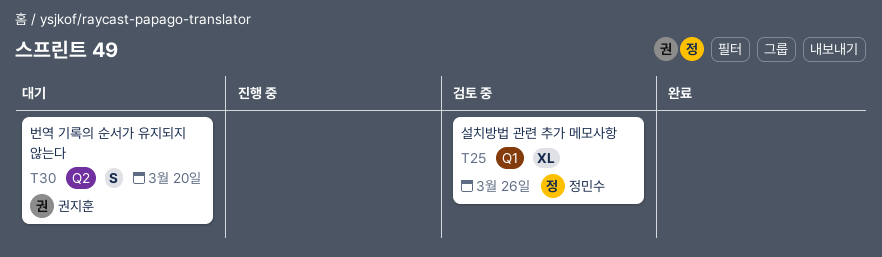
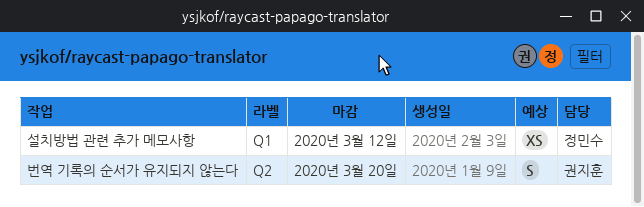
설치방법 관련 추가 메모사항, estimate: XL -> XS
설치방법 관련 추가 메모사항, due: Mar 26 -> Mar 12

